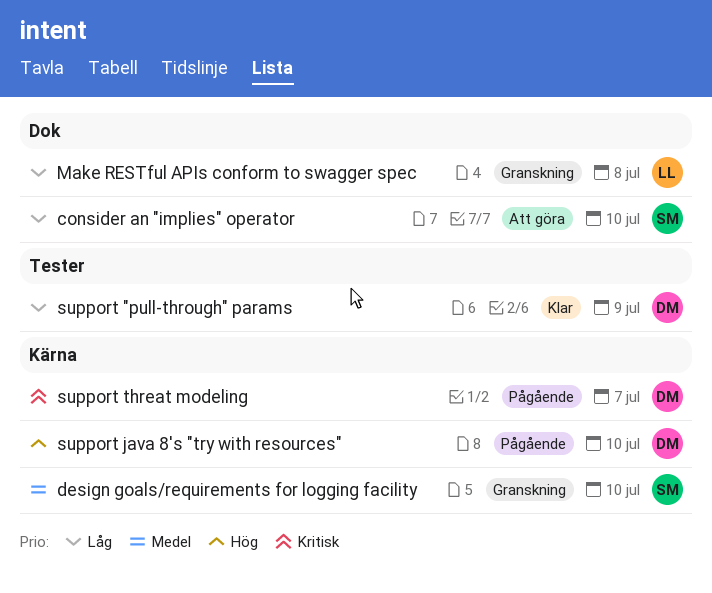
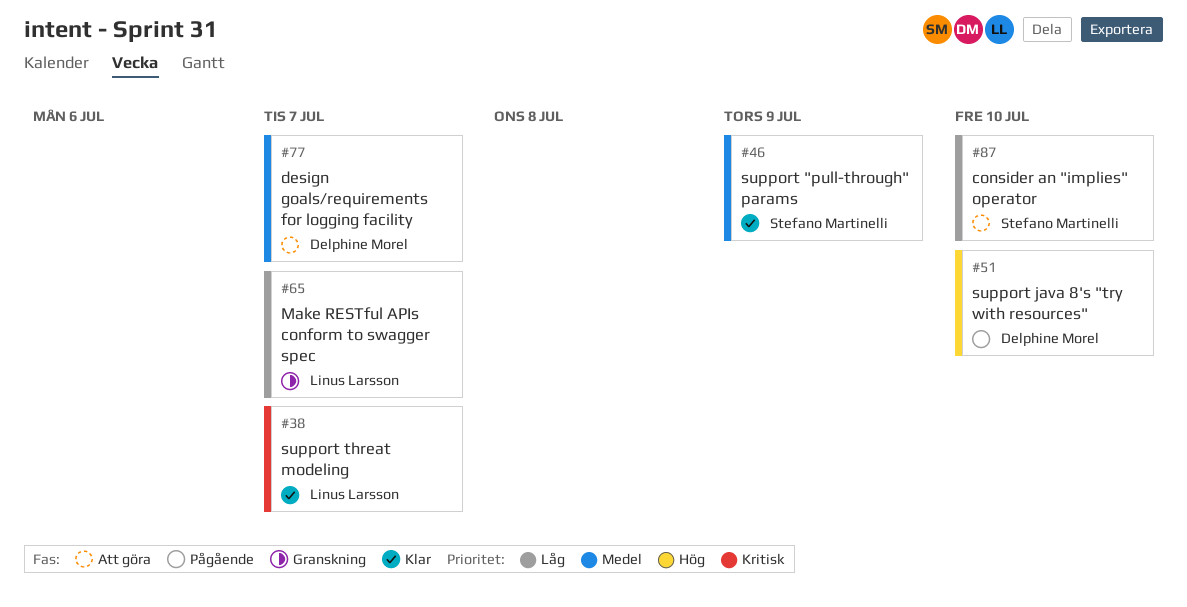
design goals/requirements for logging facility, status: Granskning -> Att göra
design goals/requirements for logging facility, owner: Stefano Martinelli -> Delphine Morel
design goals/requirements for logging facility, due: Jul 10 -> Jul 7
Make RESTful APIs conform to swagger spec, due: Jul 8 -> Jul 7
support "pull-through" params, owner: Delphine Morel -> Stefano Martinelli
support "pull-through" params, priority: Låg -> Medel
support threat modeling, status: Pågående -> Klar
support threat modeling, owner: Delphine Morel -> Linus Larsson

